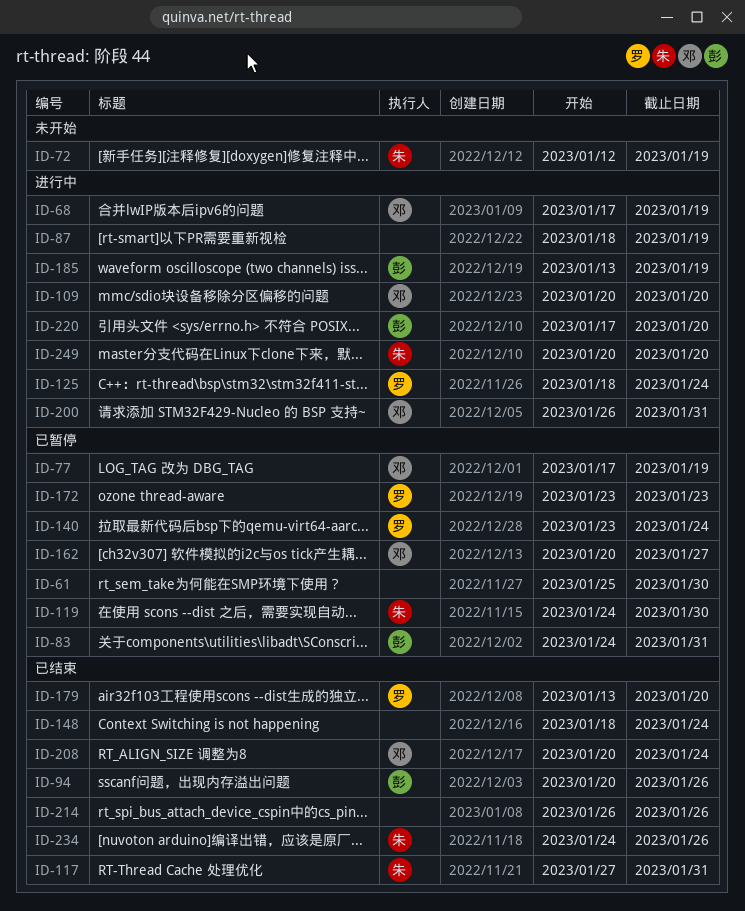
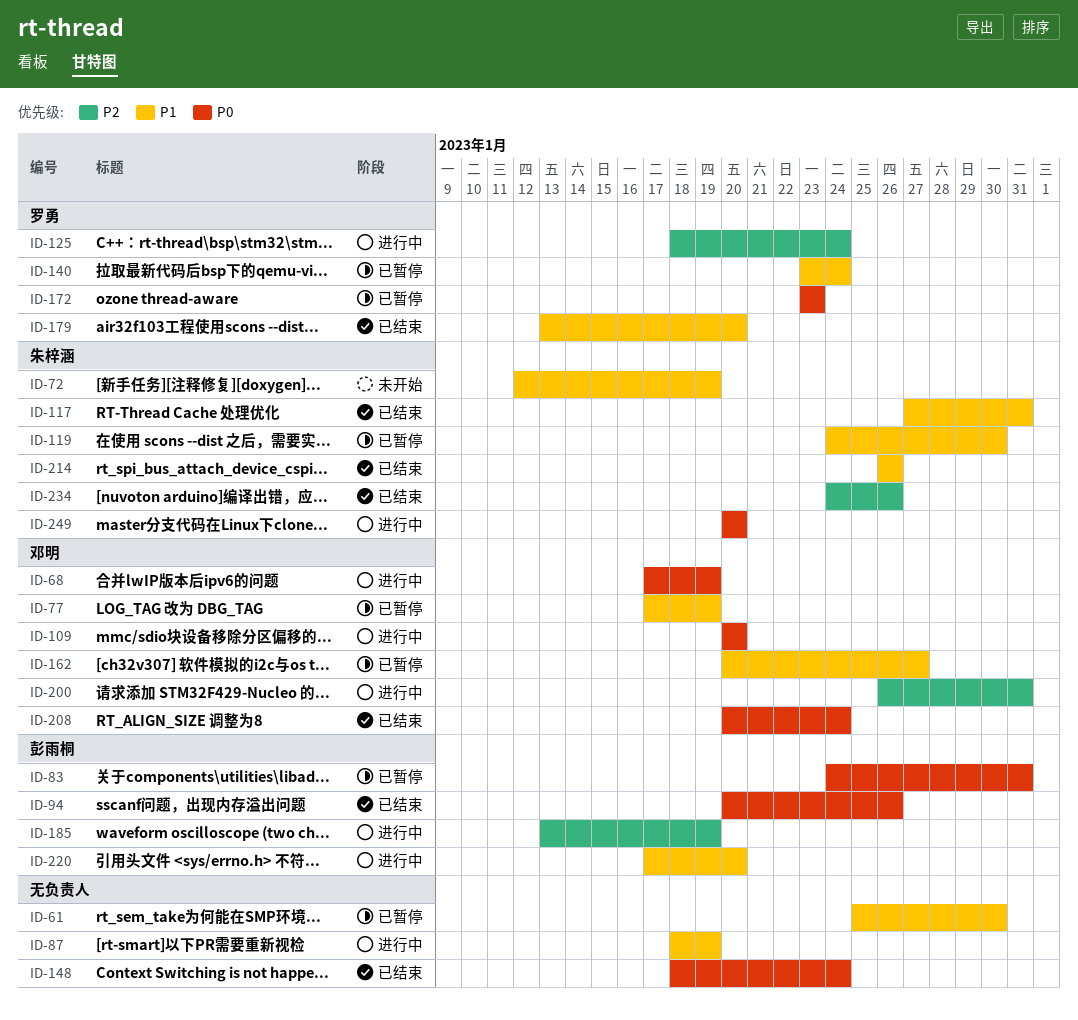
ID-214, owner: none -> 朱梓涵

